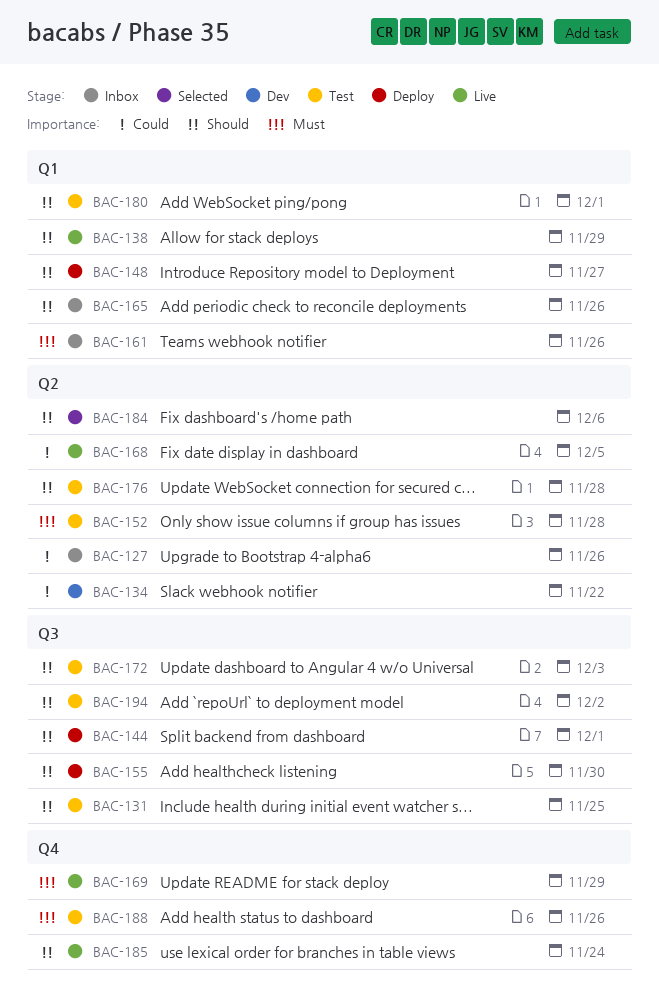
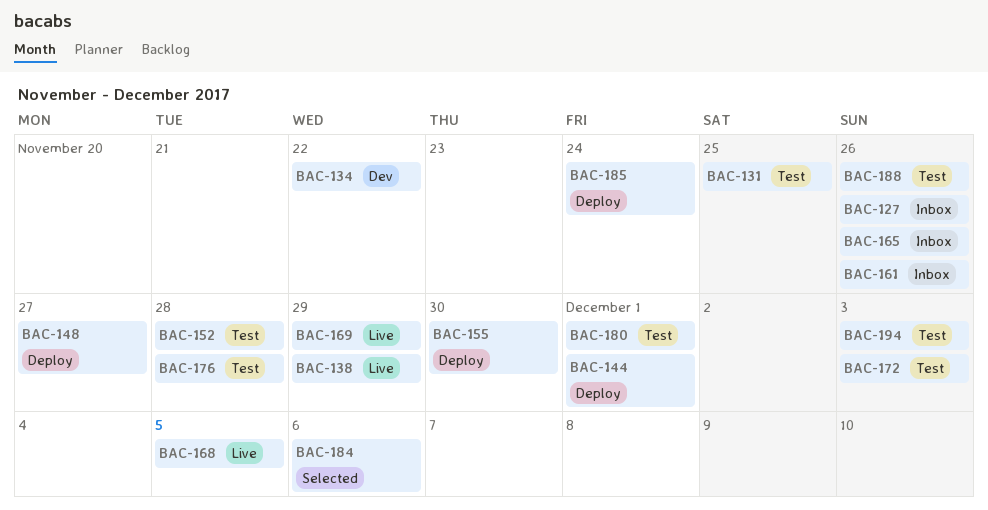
BAC-185, status: Live -> Deploy
BAC-194, due: Dec 2 -> Dec 3

